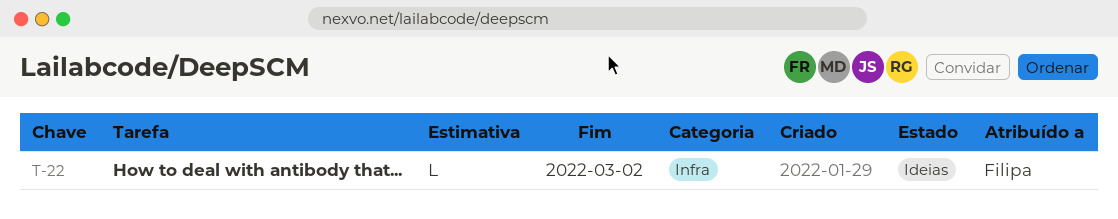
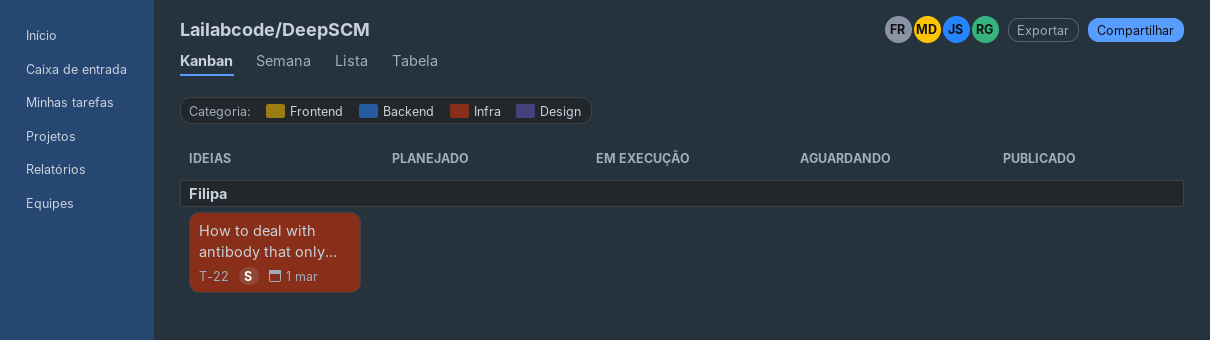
T-22, estimate: L -> S
T-22, due: Mar 2 -> Mar 1

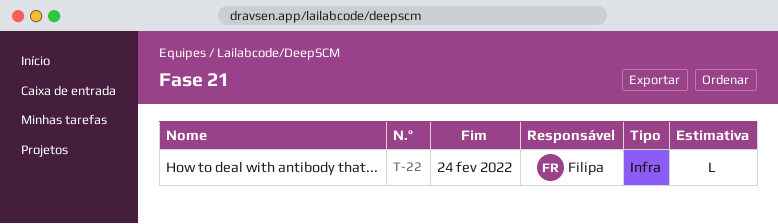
T-22, estimate: S -> L
T-22, due: Mar 1 -> Feb 24

